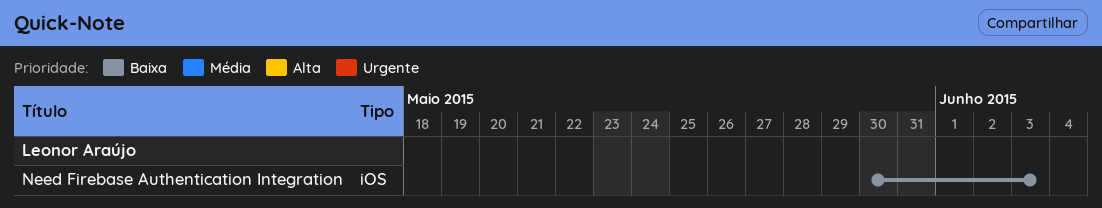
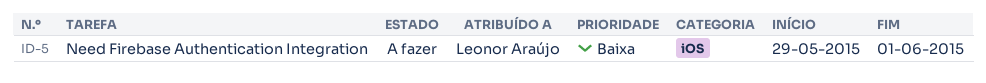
Need Firebase Authentication Integration, start: May 30 -> May 29
Need Firebase Authentication Integration, due: Jun 3 -> Jun 1

